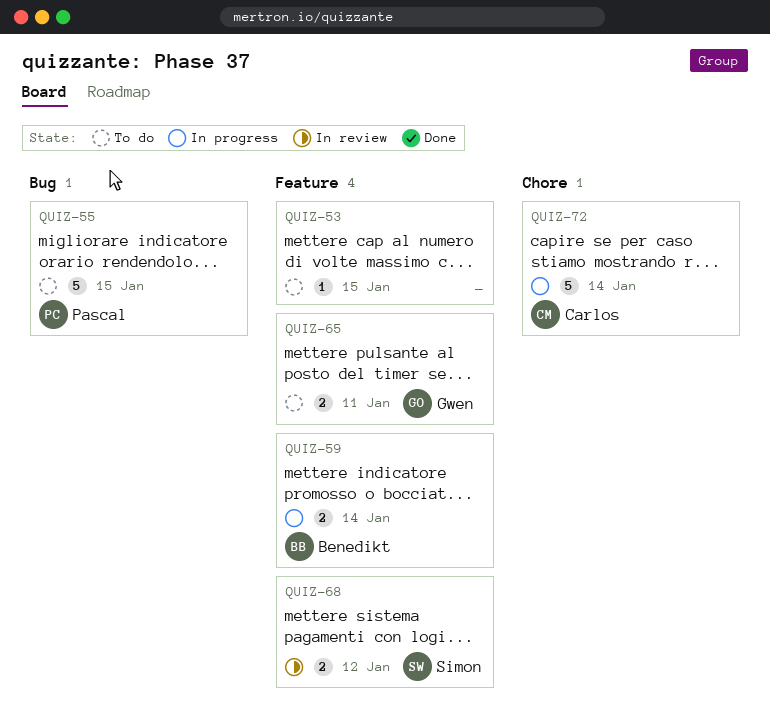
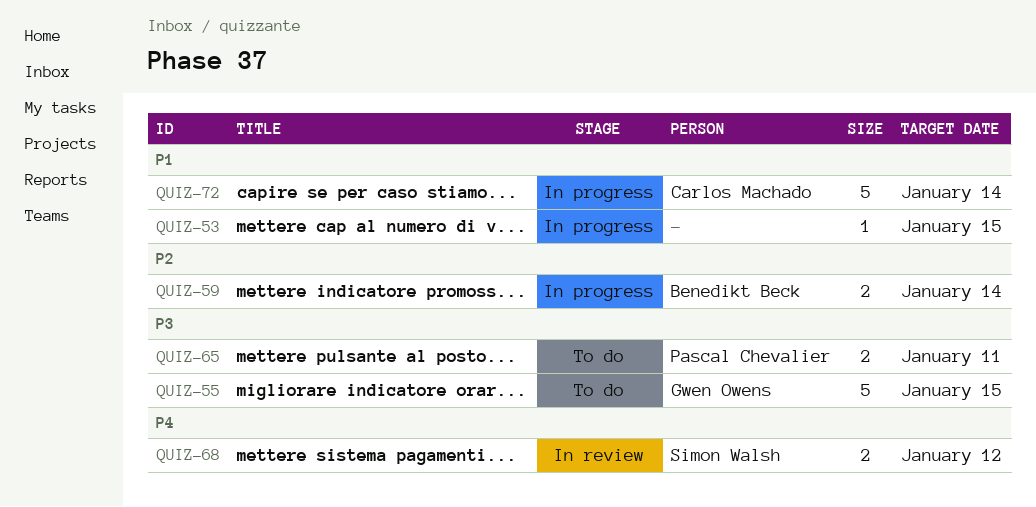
QUIZ-53, status: To do -> In progress
QUIZ-55, owner: Pascal Chevalier -> Gwen Owens
QUIZ-65, owner: Gwen Owens -> Pascal Chevalier

